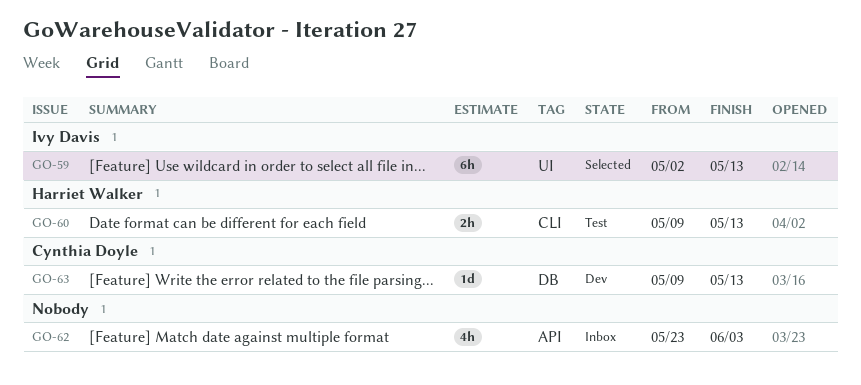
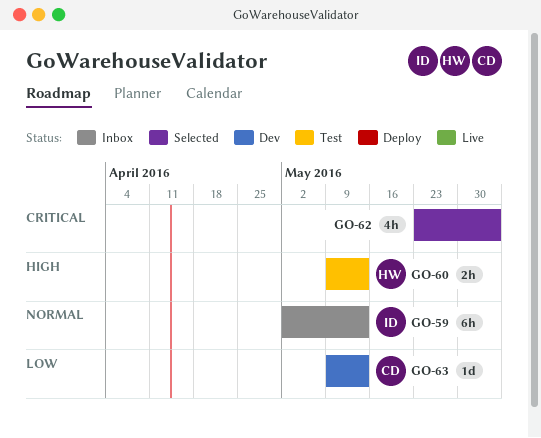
GO-59, status: Selected -> Inbox
GO-62, status: Inbox -> Selected

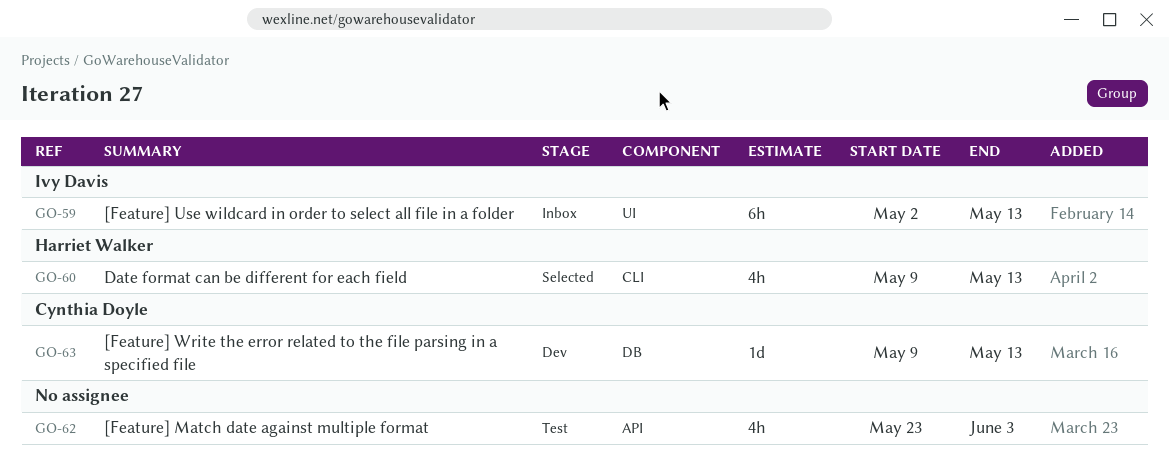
GO-60, status: Test -> Selected
GO-60, estimate: 2h -> 4h
GO-62, status: Selected -> Test

